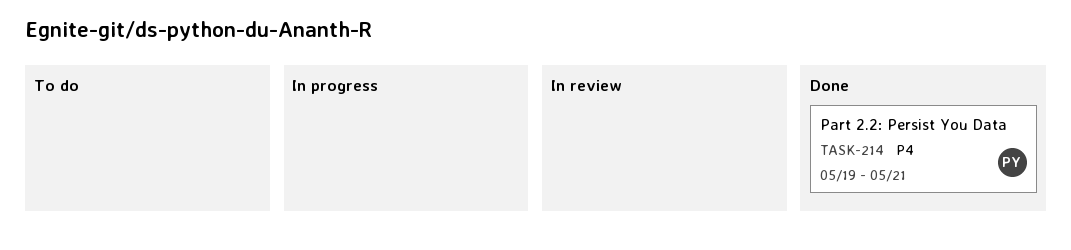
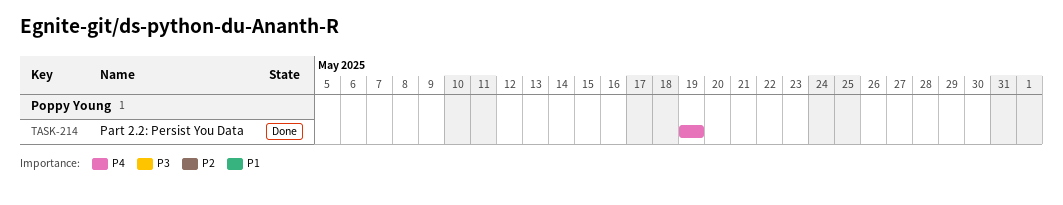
TASK-214, due: May 21 -> May 19

